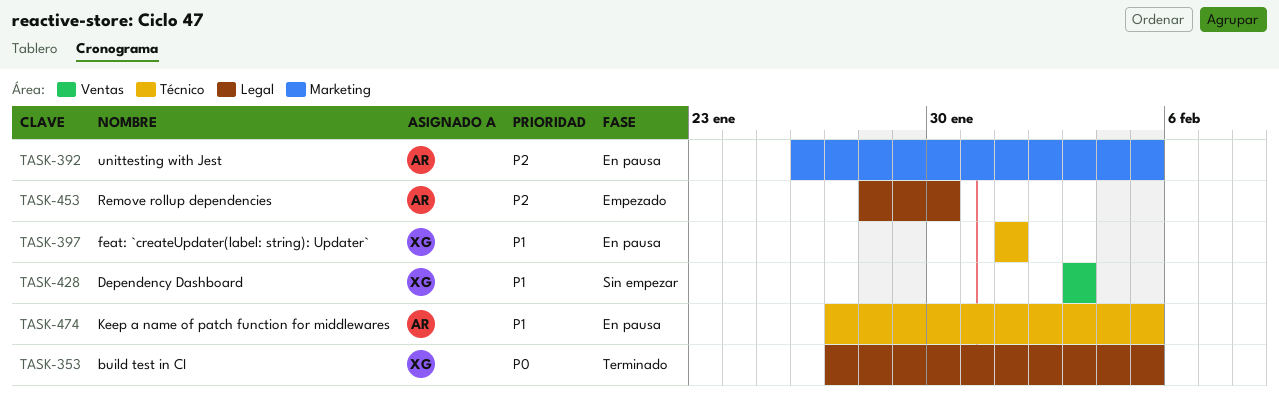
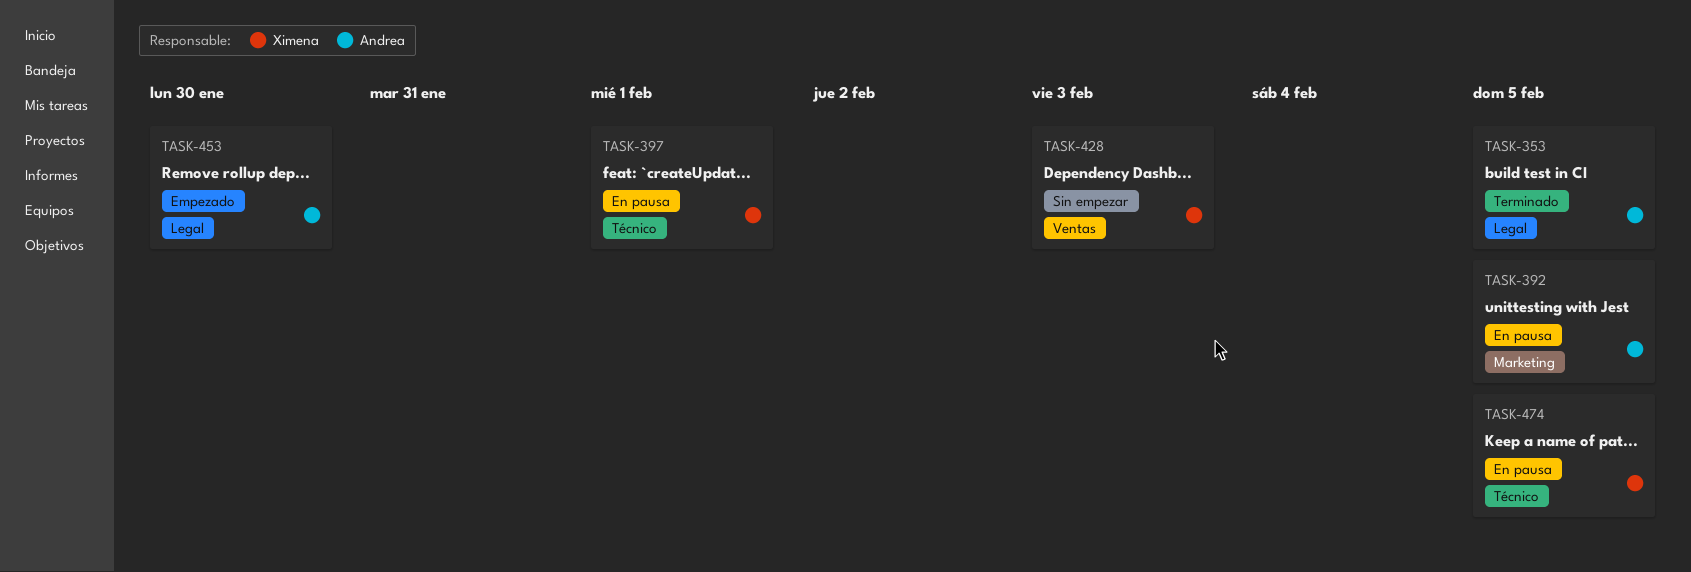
TASK-353, owner: Ximena -> Andrea
TASK-474, owner: Andrea -> Ximena

